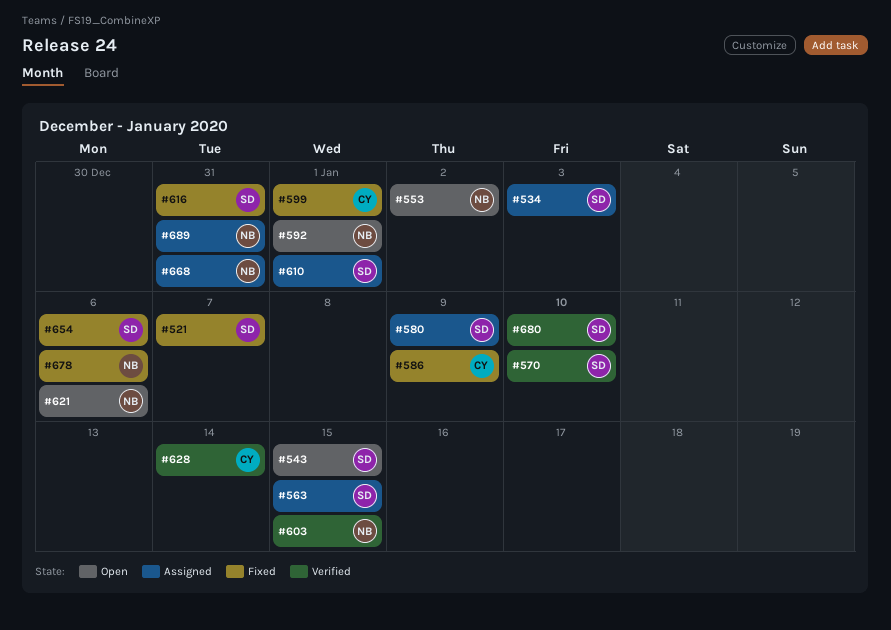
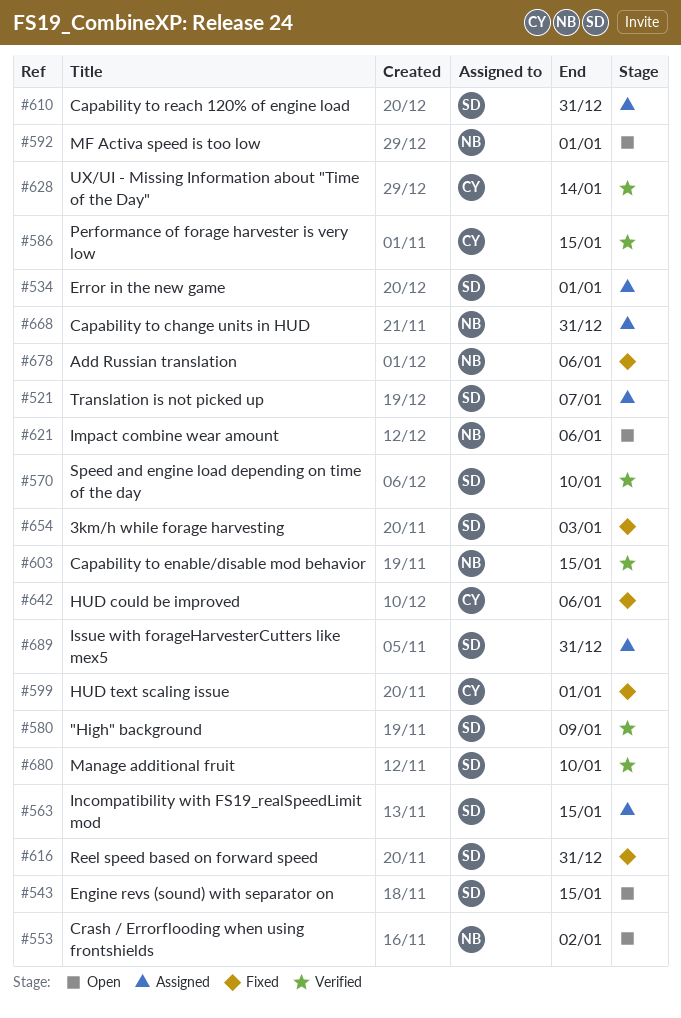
#521, status: Fixed -> Assigned
#534, due: Jan 3 -> Jan 1
#580, status: Assigned -> Verified
#586, status: Fixed -> Verified
#586, due: Jan 9 -> Jan 15
#610, due: Jan 1 -> Dec 31
#642: none -> present
#654, due: Jan 6 -> Jan 3
#689, owner: NB -> SD

